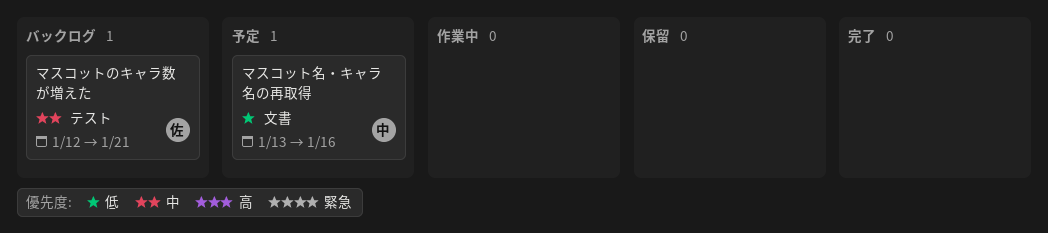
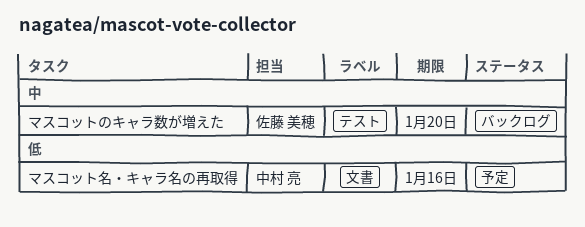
マスコットのキャラ数が増えた, due: Jan 21 -> Jan 20

